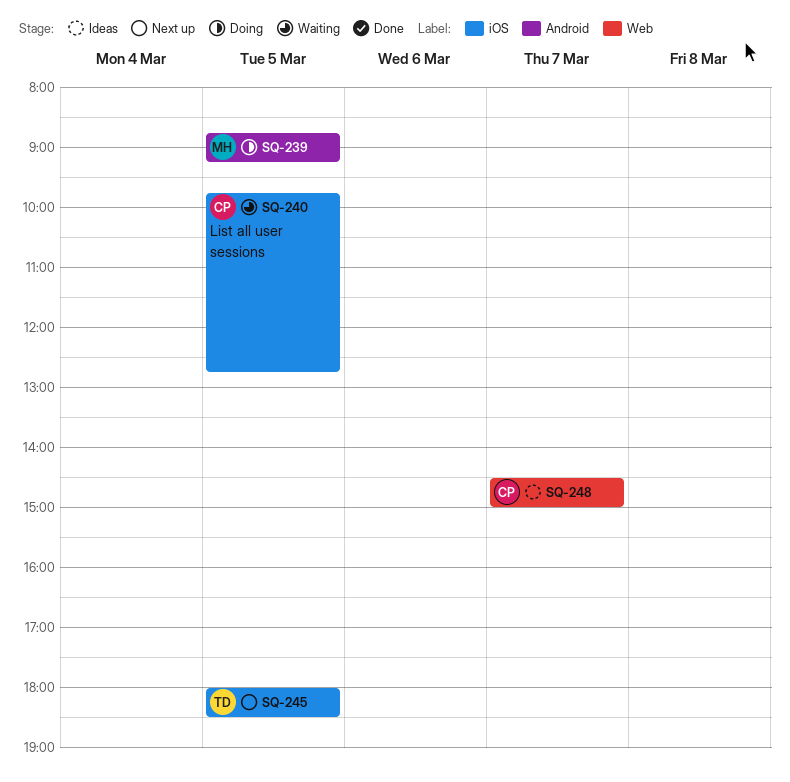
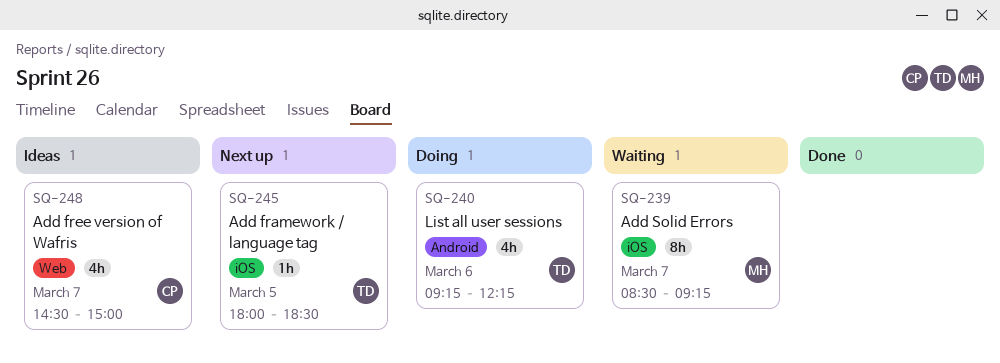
SQ-239, status: Doing -> Waiting
SQ-239, label: Android -> iOS
SQ-239, day: Mar 5 -> Mar 7
SQ-239, begins: 08:45 -> 08:30
SQ-240, status: Waiting -> Doing
SQ-240, owner: CP -> TD
SQ-240, label: iOS -> Android
SQ-240, day: Mar 5 -> Mar 6
SQ-240, begins: 09:45 -> 09:15
SQ-240, ends: 12:45 -> 12:15

